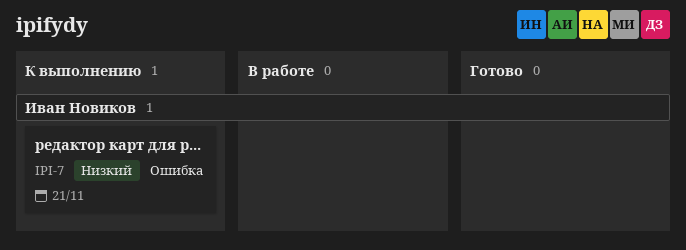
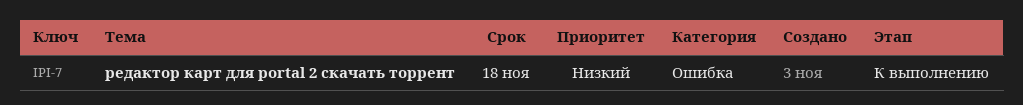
IPI-7, due: Nov 21 -> Nov 18

